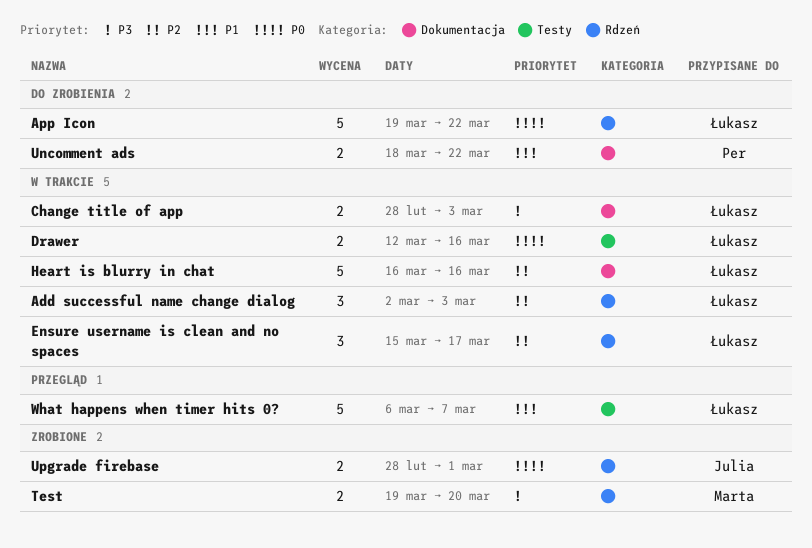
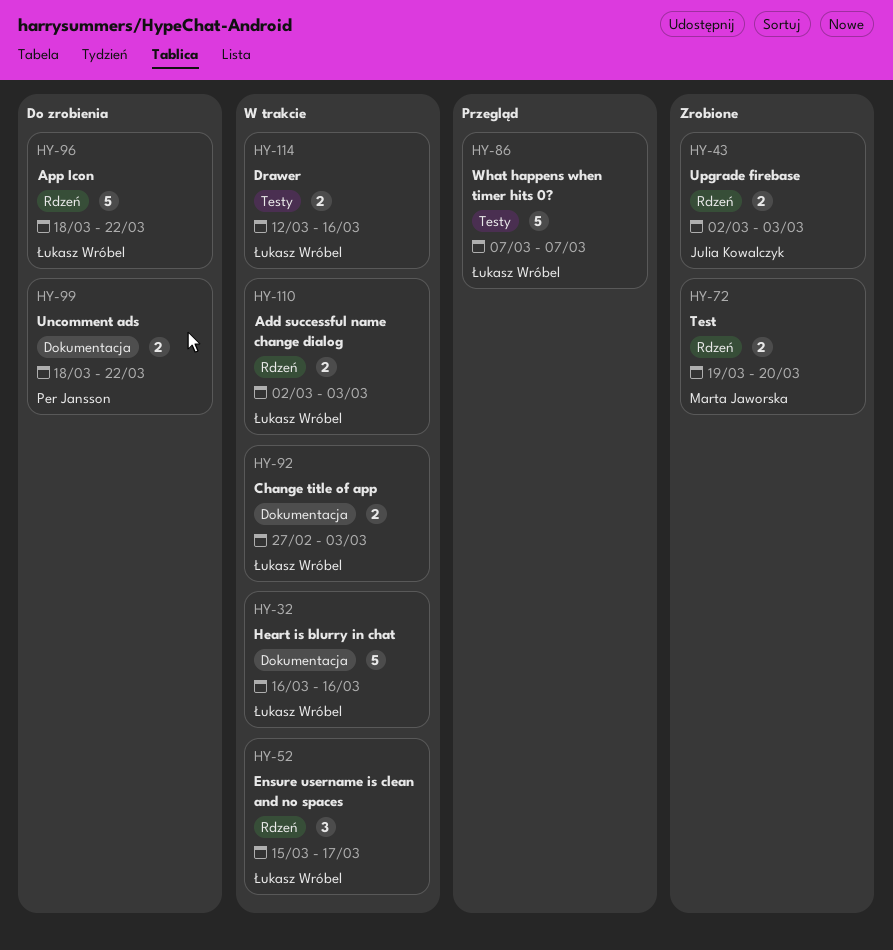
Add successful name change dialog, estimate: 3 -> 2
App Icon, start: Mar 19 -> Mar 18
Change title of app, start: Feb 28 -> Feb 27
Upgrade firebase, start: Feb 28 -> Mar 2
Upgrade firebase, due: Mar 1 -> Mar 3
What happens when timer hits 0?, start: Mar 6 -> Mar 7

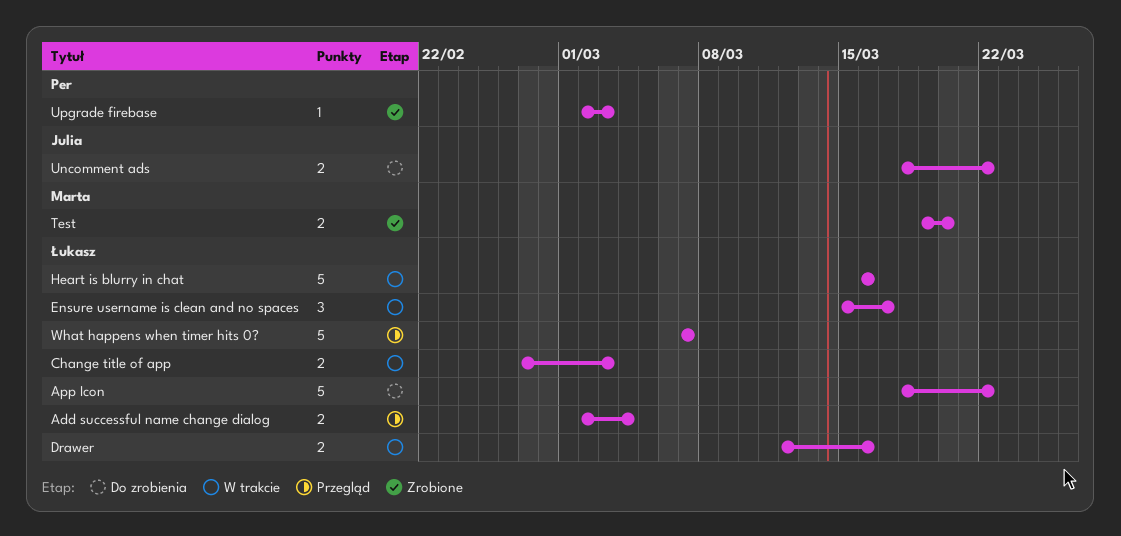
Add successful name change dialog, status: W trakcie -> Przegląd
Add successful name change dialog, due: Mar 3 -> Mar 4
Uncomment ads, owner: Per Jansson -> Julia Kowalczyk
Upgrade firebase, owner: Julia Kowalczyk -> Per Jansson
Upgrade firebase, estimate: 2 -> 1

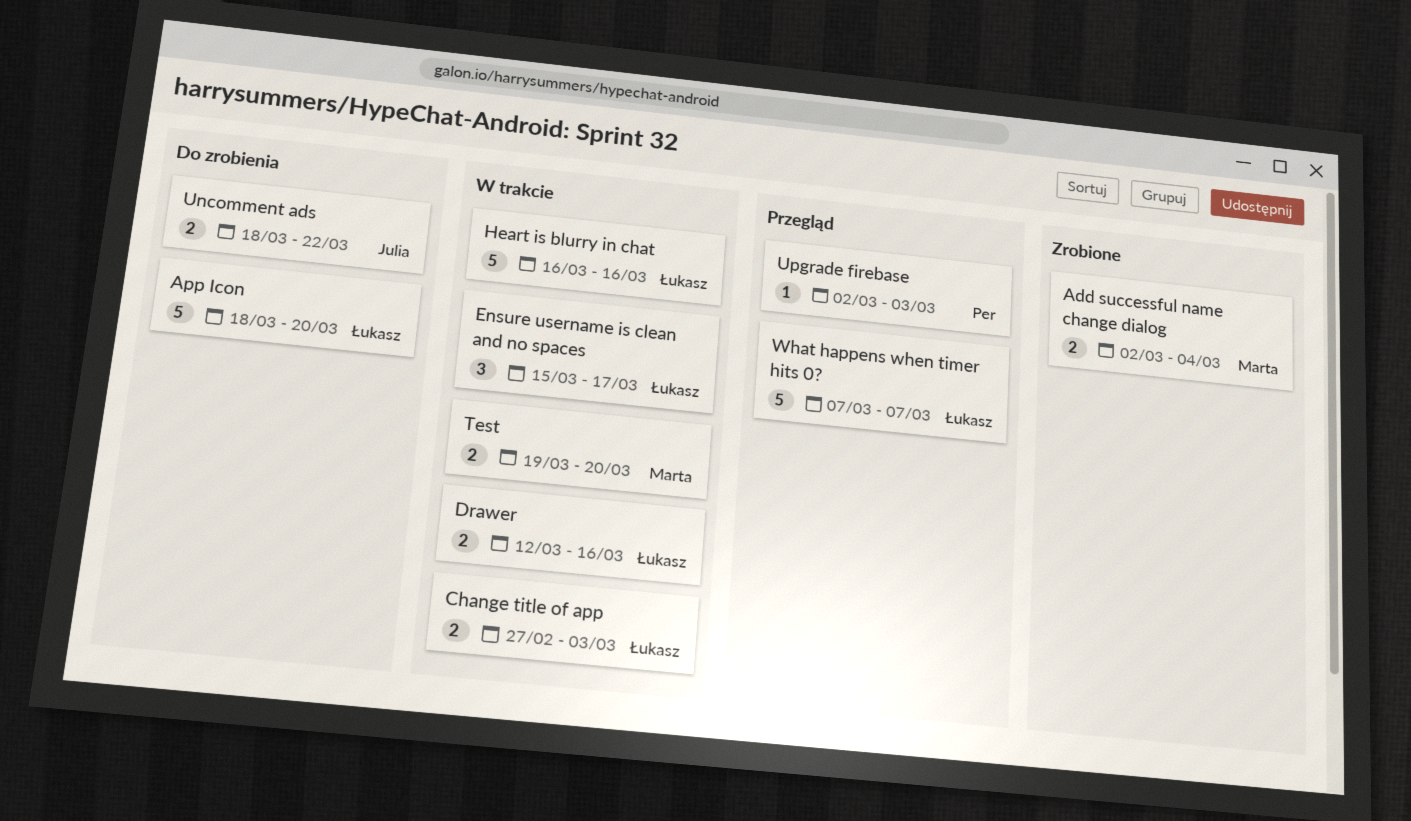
Add successful name change dialog, status: Przegląd -> Zrobione
Add successful name change dialog, owner: Łukasz -> Marta
App Icon, due: Mar 22 -> Mar 20
Test, status: Zrobione -> W trakcie
Upgrade firebase, status: Zrobione -> Przegląd

